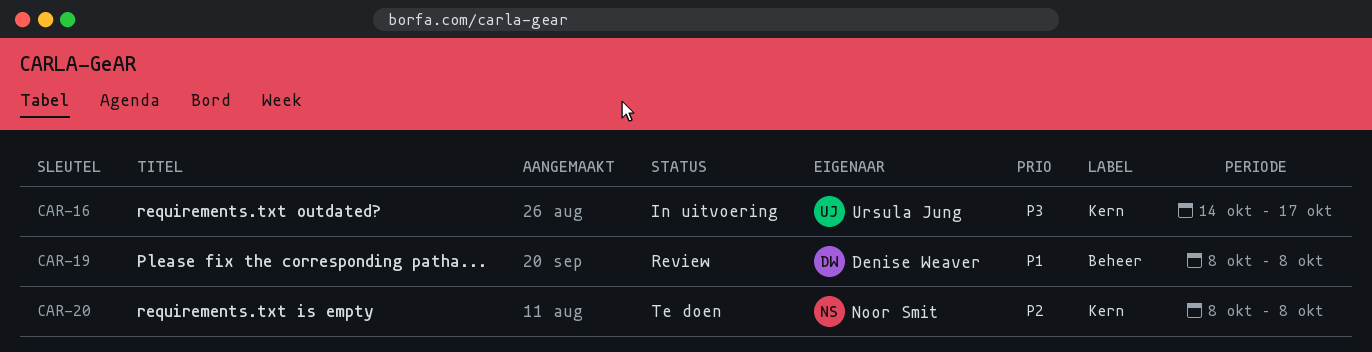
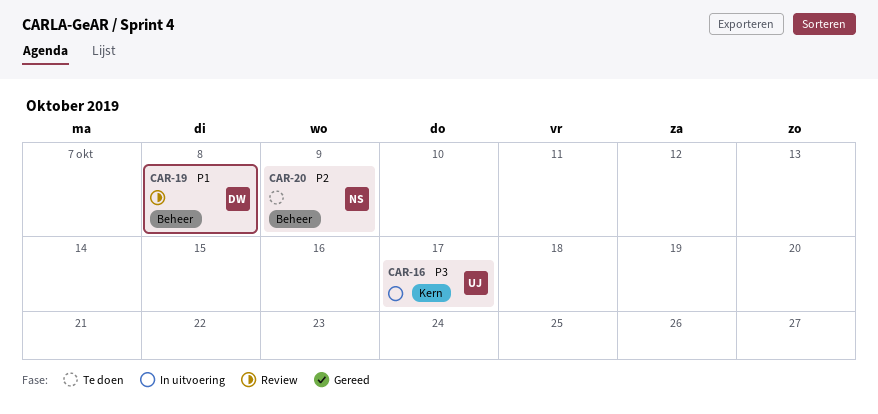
CAR-20, label: Kern -> Beheer
CAR-20, due: Oct 8 -> Oct 9

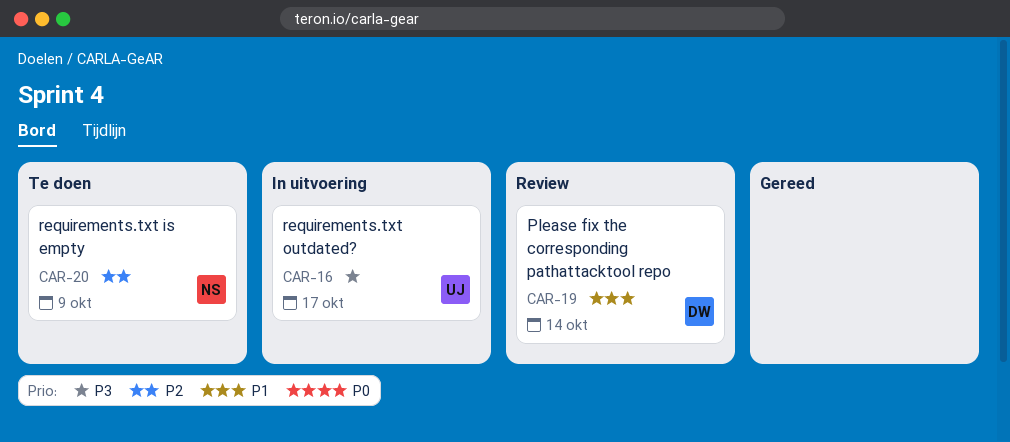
CAR-19, due: Oct 8 -> Oct 14

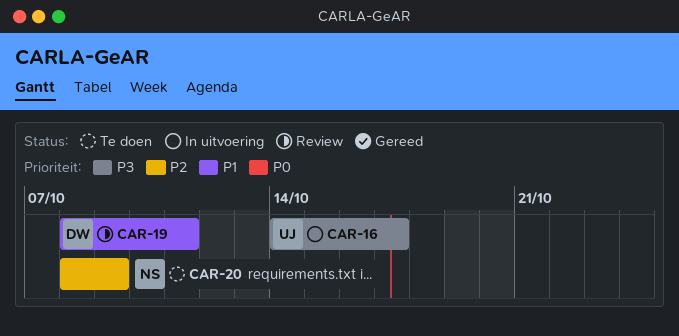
CAR-19, due: Oct 14 -> Oct 11

